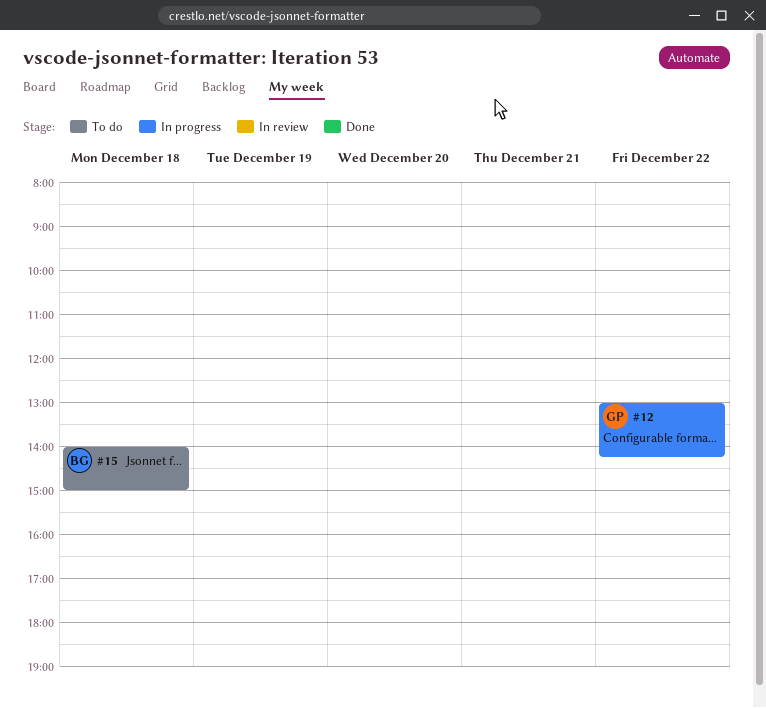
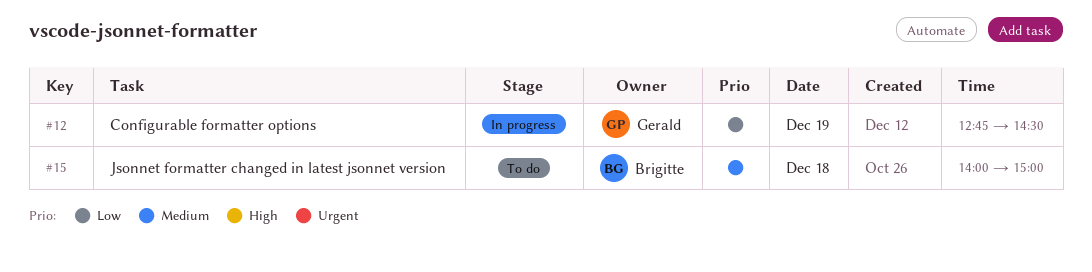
#12, day: Dec 22 -> Dec 19
#12, begins: 13:00 -> 12:45
#12, ends: 14:15 -> 14:30

